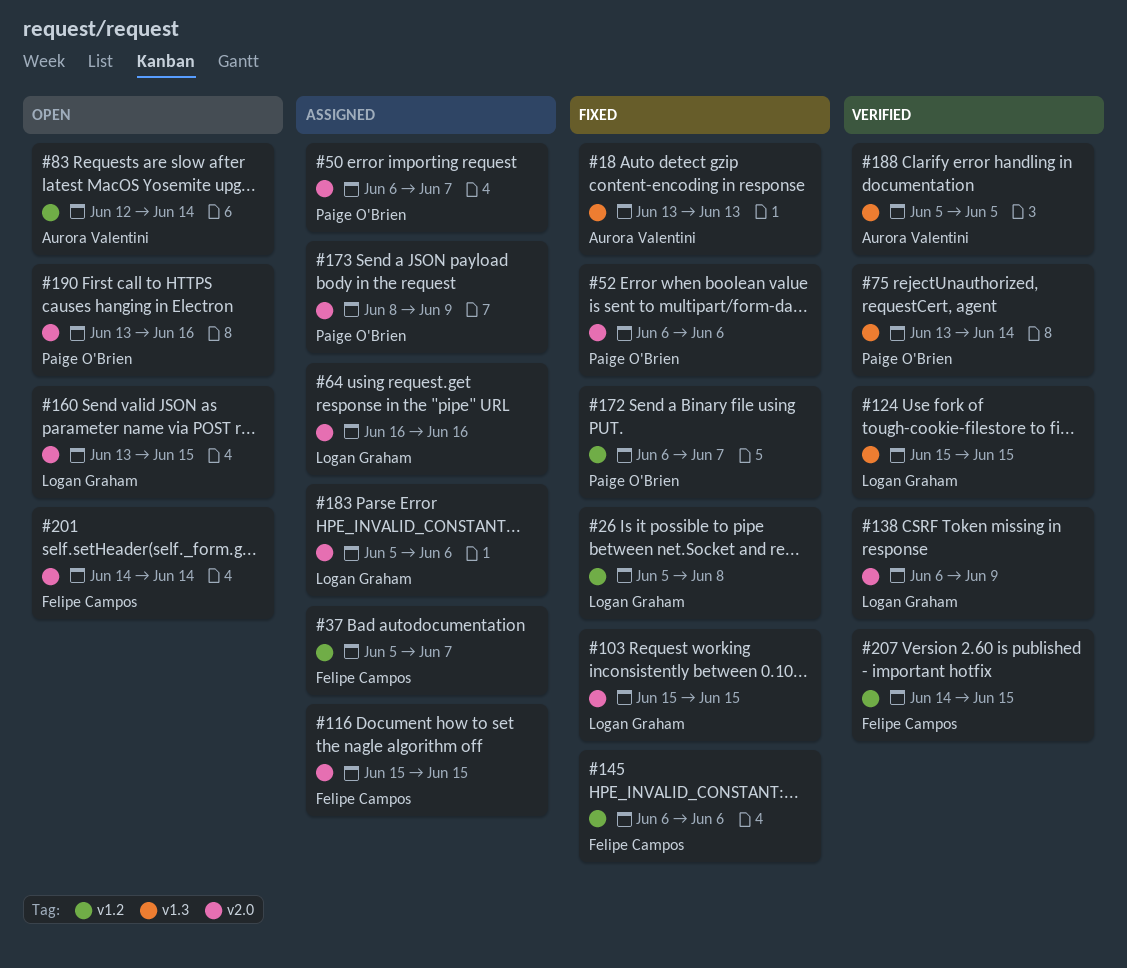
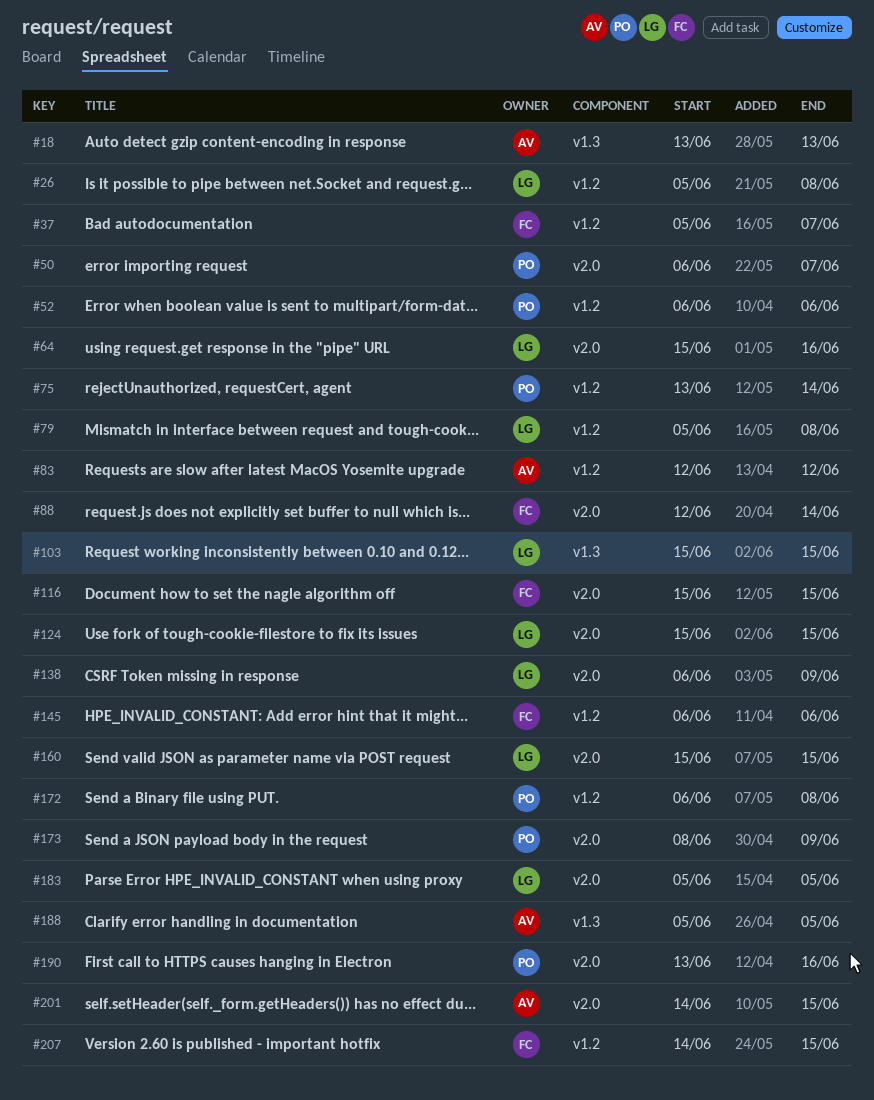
#52, label: v2.0 -> v1.2
#64, start: Jun 16 -> Jun 15
#75, label: v1.3 -> v1.2
#79: none -> present
#83, due: Jun 14 -> Jun 12
#88: none -> present
#103, label: v2.0 -> v1.3
#124, label: v1.3 -> v2.0
#160, start: Jun 13 -> Jun 15
#172, due: Jun 7 -> Jun 8
#183, due: Jun 6 -> Jun 5
#201, owner: Felipe Campos -> Aurora Valentini
#201, due: Jun 14 -> Jun 15

